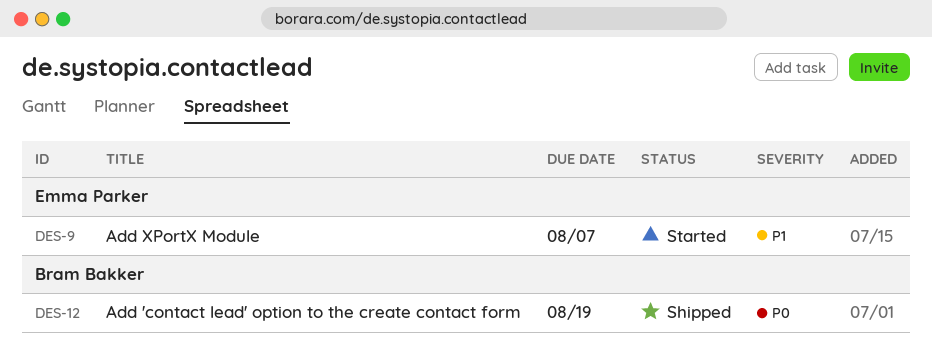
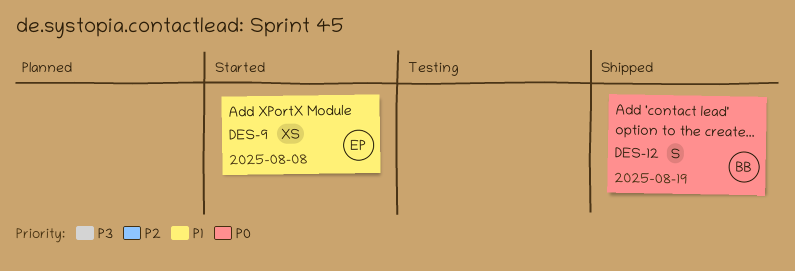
DES-9, due: Aug 7 -> Aug 8

